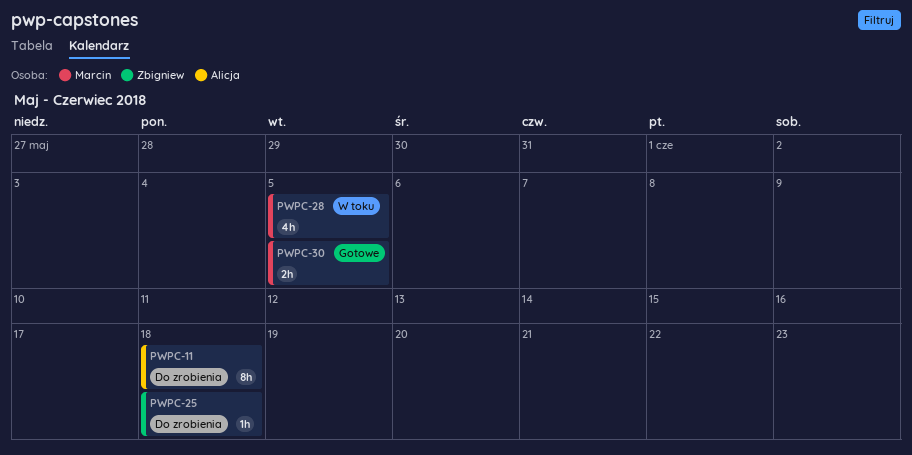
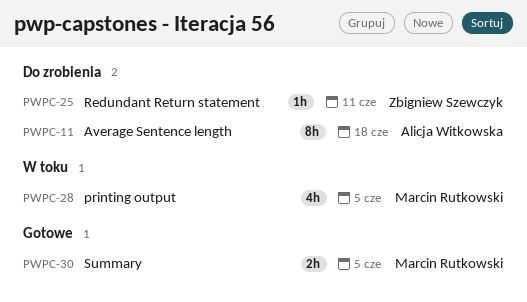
PWPC-25, due: Jun 18 -> Jun 11

